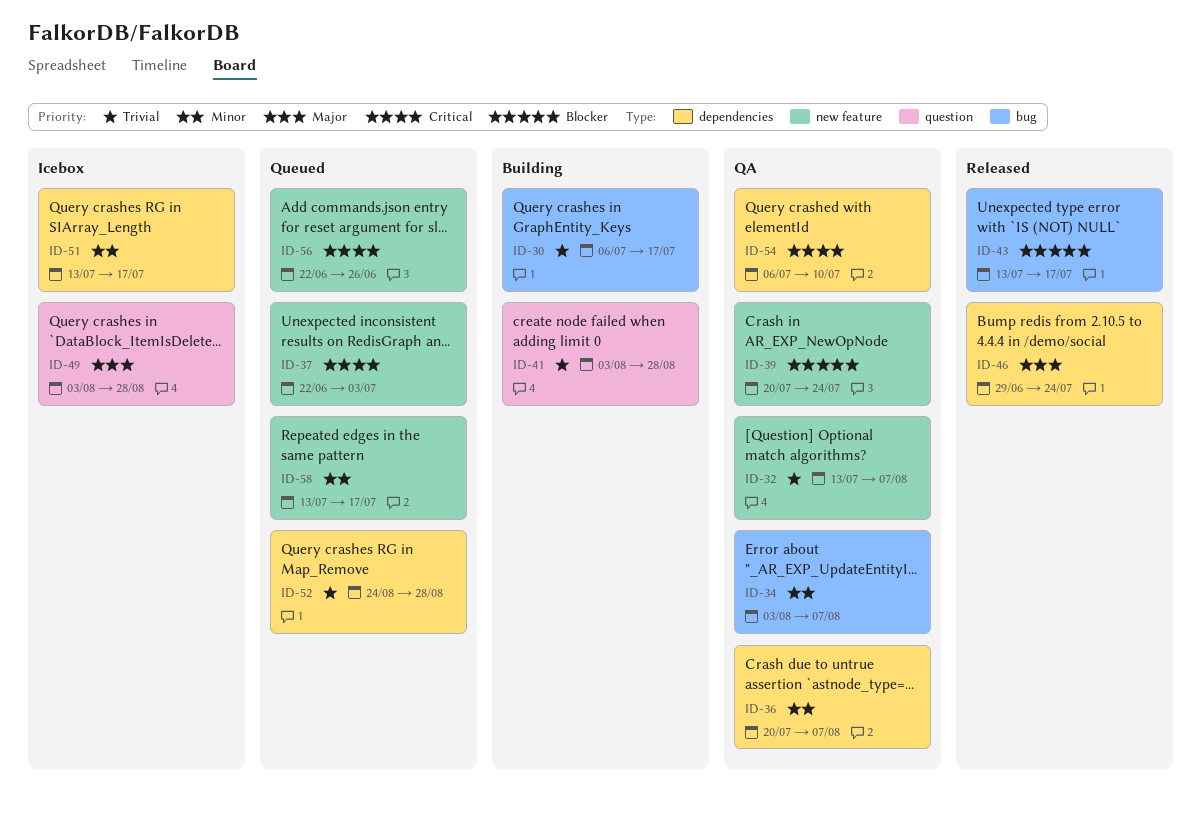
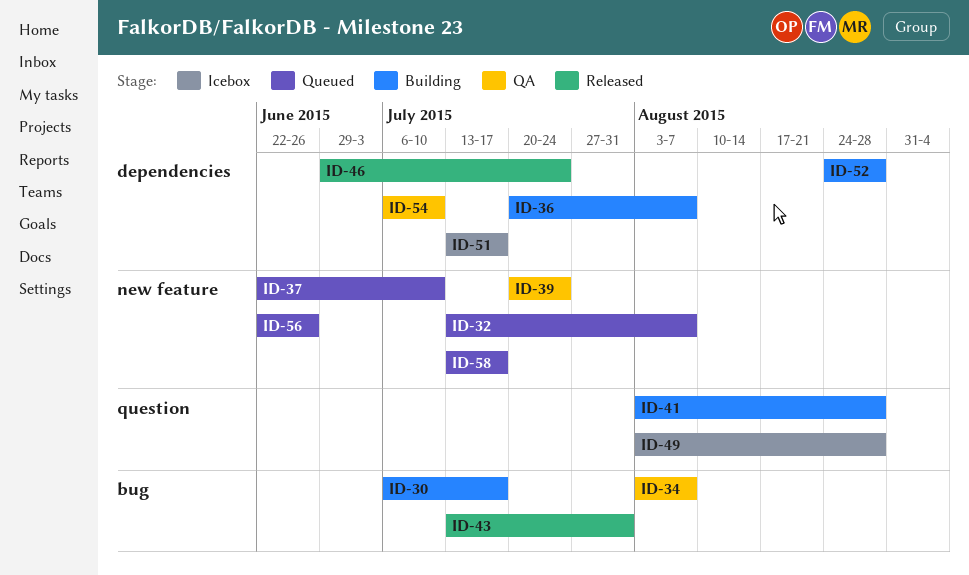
ID-32, status: QA -> Queued
ID-36, status: QA -> Building
ID-37, due: Jul 3 -> Jul 10
ID-43, due: Jul 17 -> Jul 31
ID-52, status: Queued -> Building

